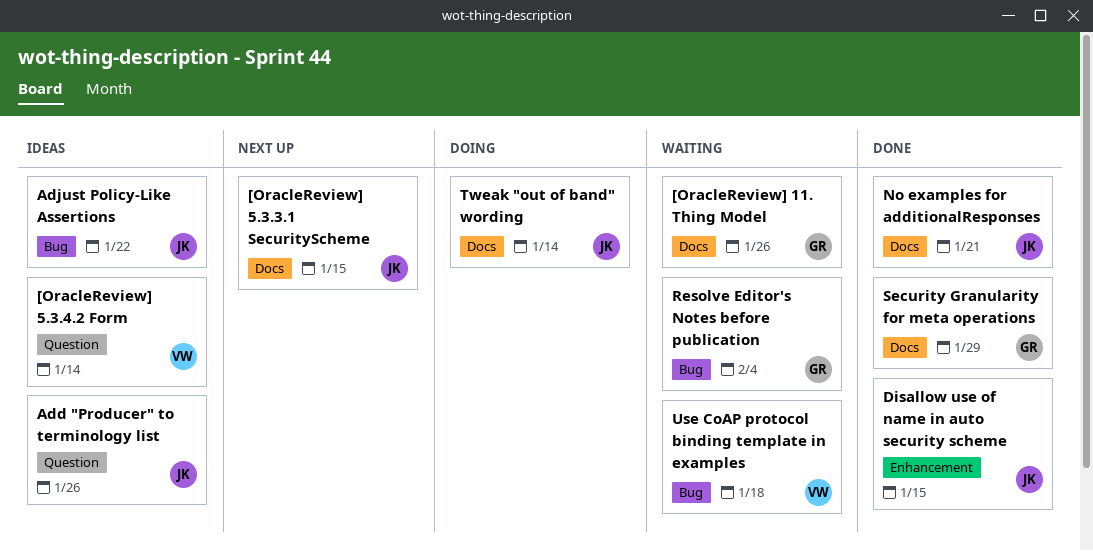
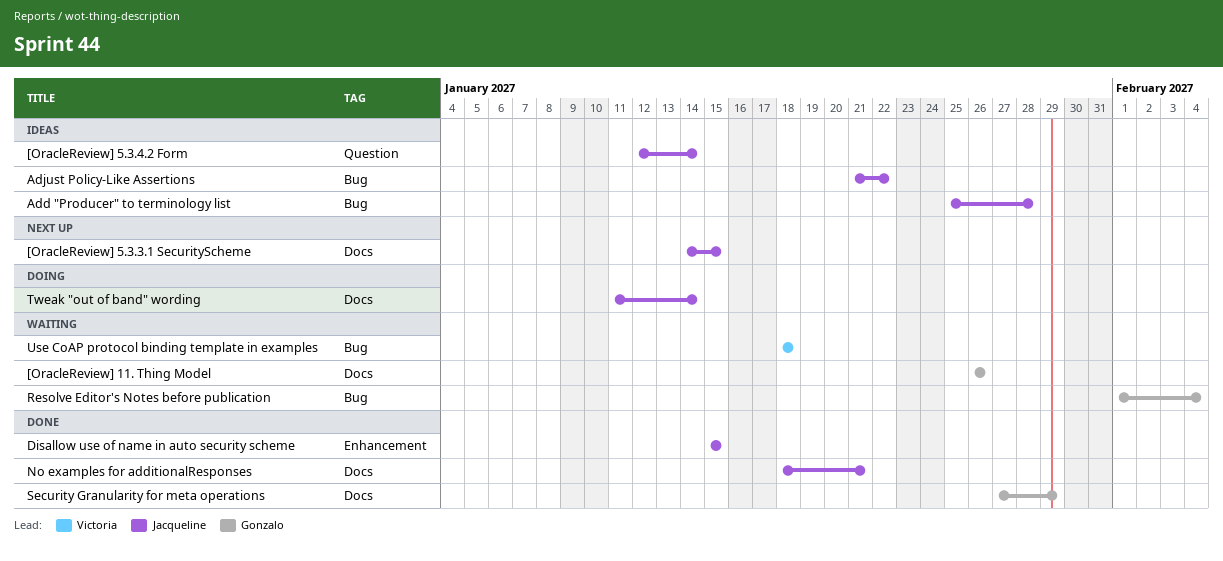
[OracleReview] 5.3.4.2 Form, owner: Victoria -> Jacqueline
Add "Producer" to terminology list, label: Question -> Bug
Add "Producer" to terminology list, due: Jan 26 -> Jan 28

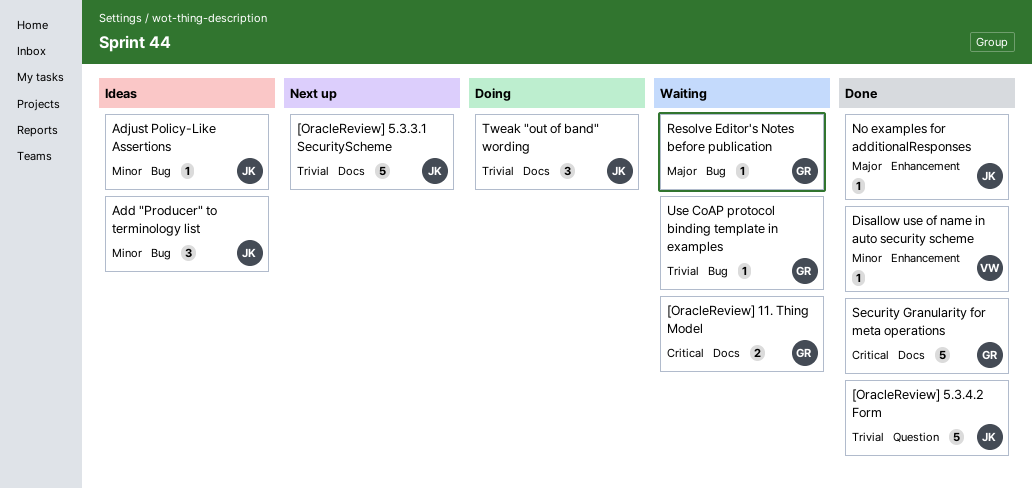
[OracleReview] 5.3.4.2 Form, status: Ideas -> Done
Disallow use of name in auto security scheme, owner: Jacqueline -> Victoria
No examples for additionalResponses, label: Docs -> Enhancement
Use CoAP protocol binding template in examples, owner: Victoria -> Gonzalo

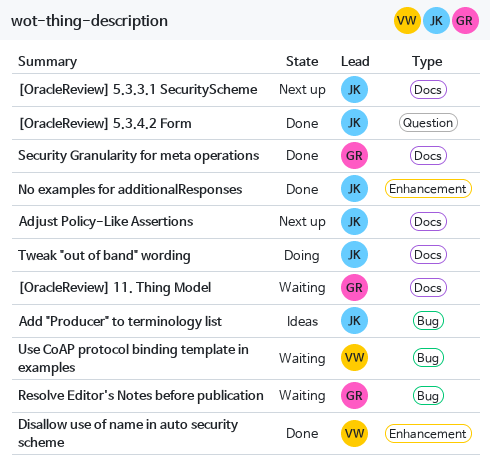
Adjust Policy-Like Assertions, status: Ideas -> Next up
Adjust Policy-Like Assertions, label: Bug -> Docs
Use CoAP protocol binding template in examples, owner: GR -> VW

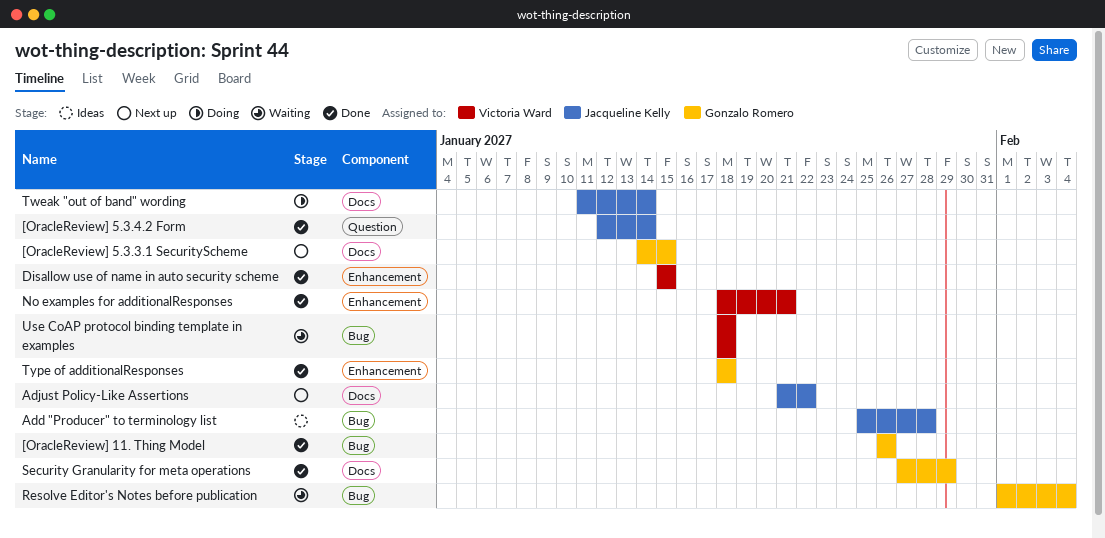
[OracleReview] 11. Thing Model, status: Waiting -> Done
[OracleReview] 11. Thing Model, label: Docs -> Bug
[OracleReview] 5.3.3.1 SecurityScheme, owner: Jacqueline Kelly -> Gonzalo Romero
No examples for additionalResponses, owner: Jacqueline Kelly -> Victoria Ward
Type of additionalResponses: none -> present

